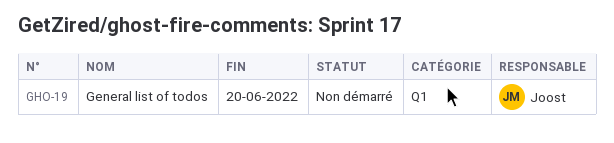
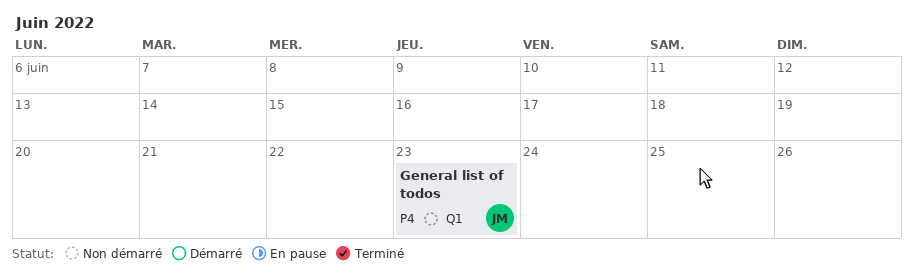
General list of todos, due: Jun 20 -> Jun 23

